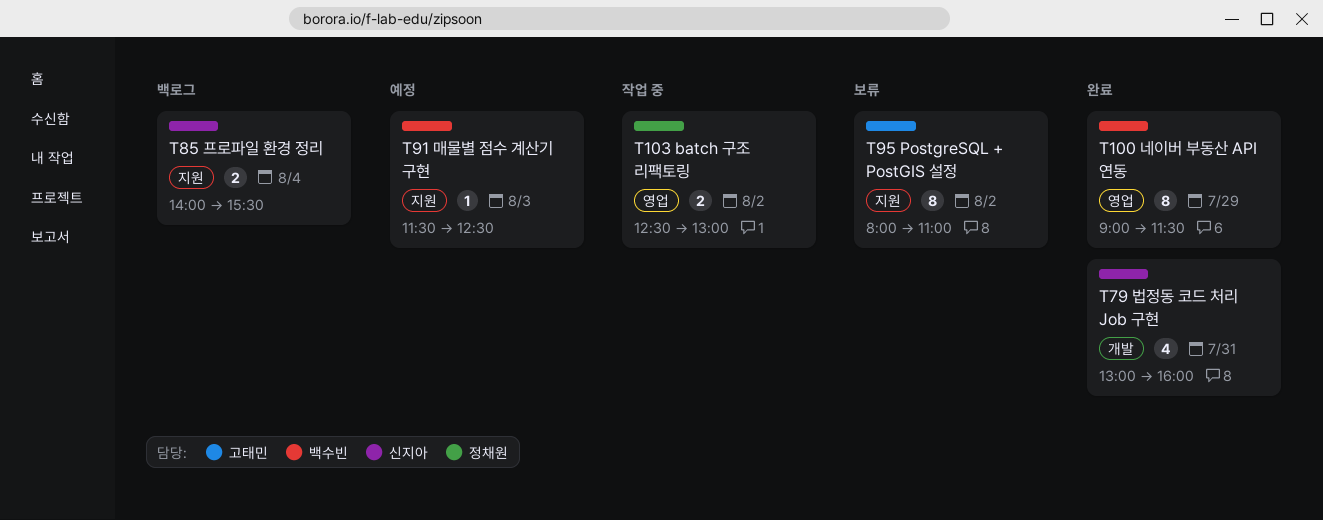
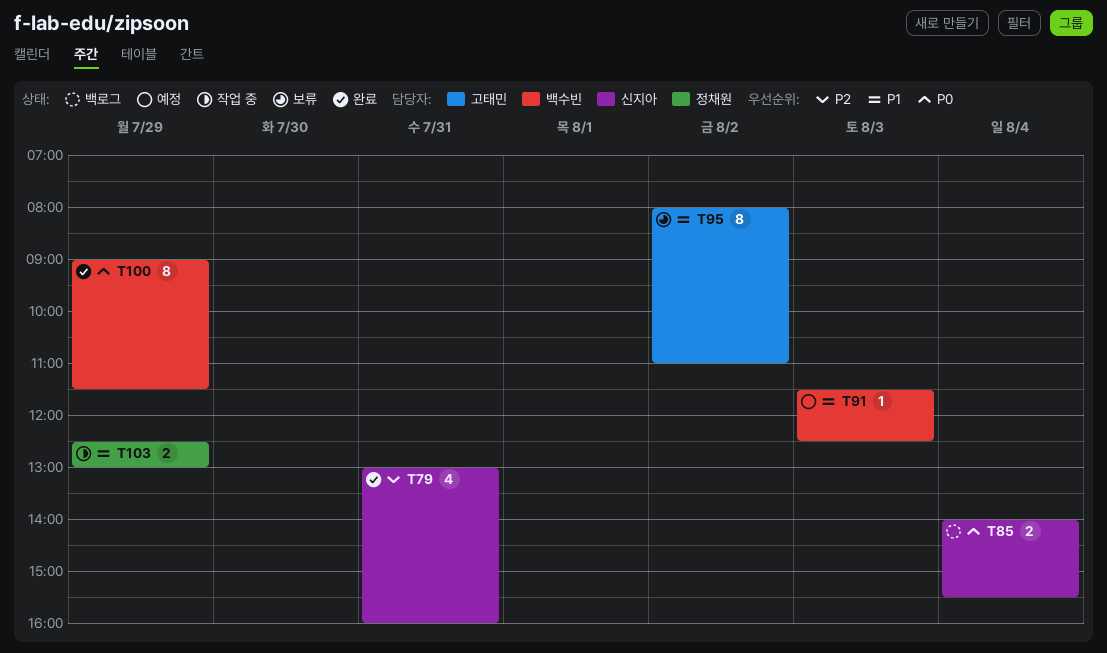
T103, day: Aug 2 -> Jul 29

